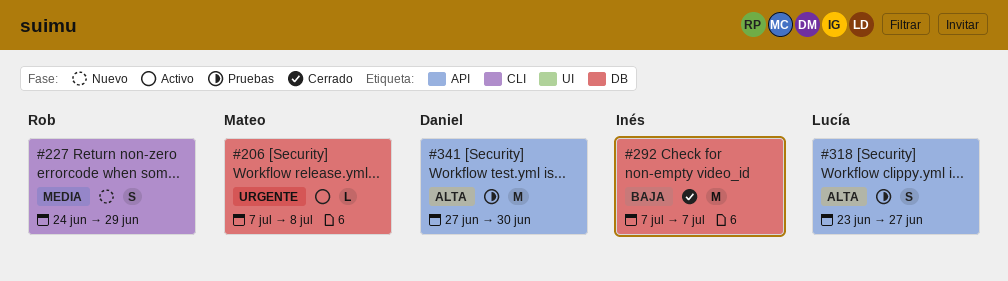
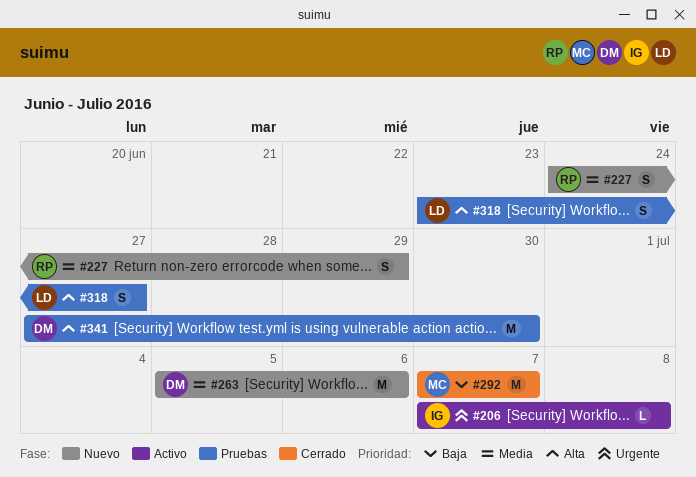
#206, owner: Mateo -> Inés
#263: none -> present
#292, owner: Inés -> Mateo

